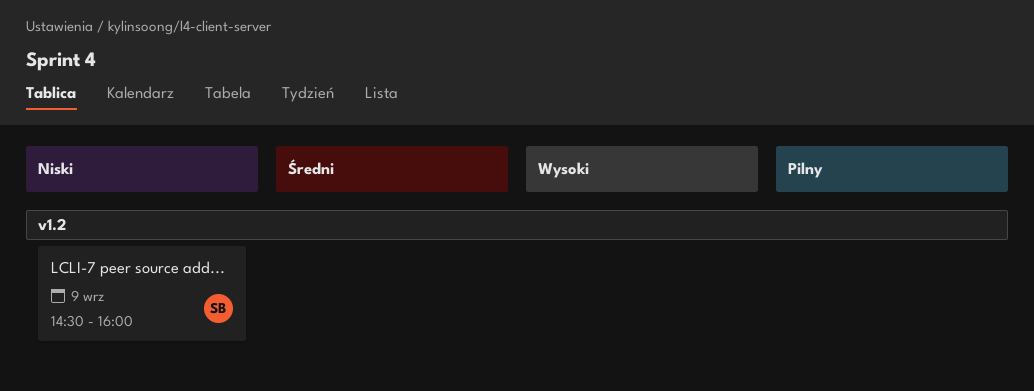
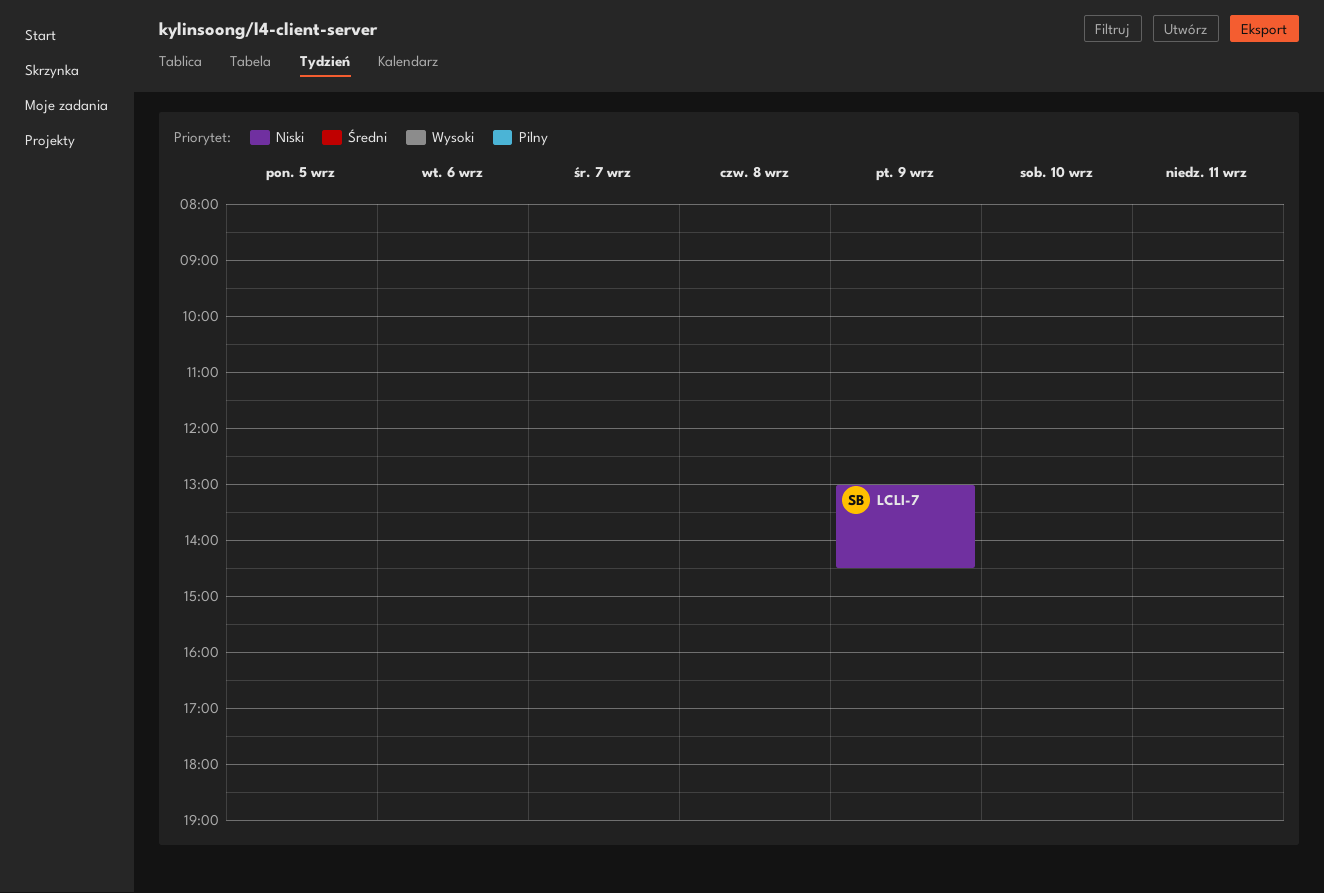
LCLI-7, begins: 14:30 -> 13:00
LCLI-7, ends: 16:00 -> 14:30

